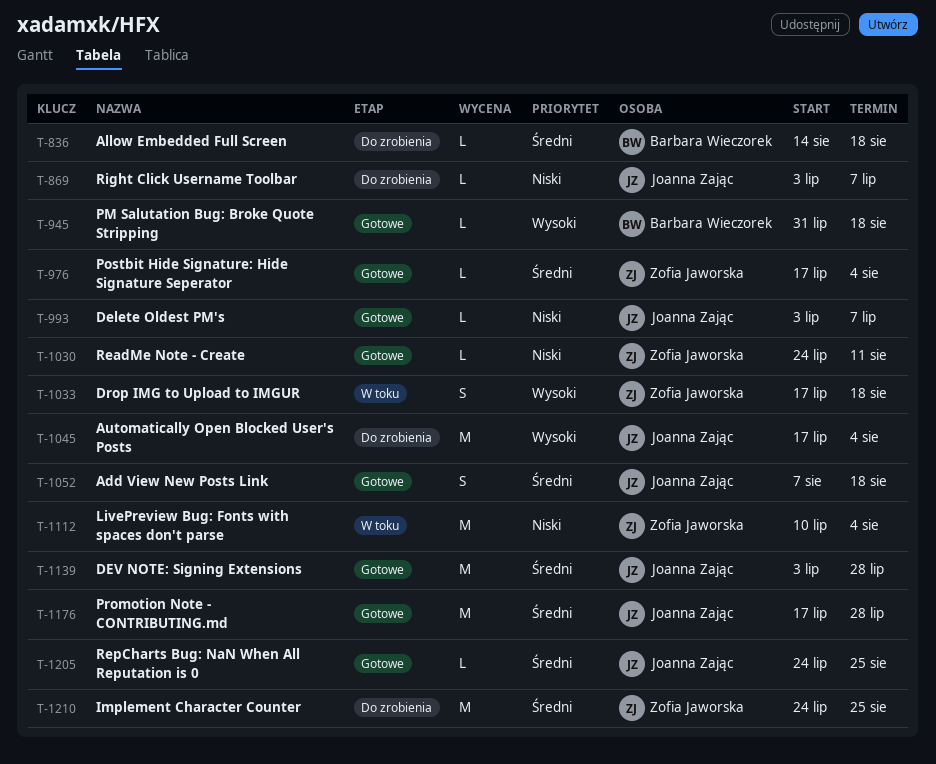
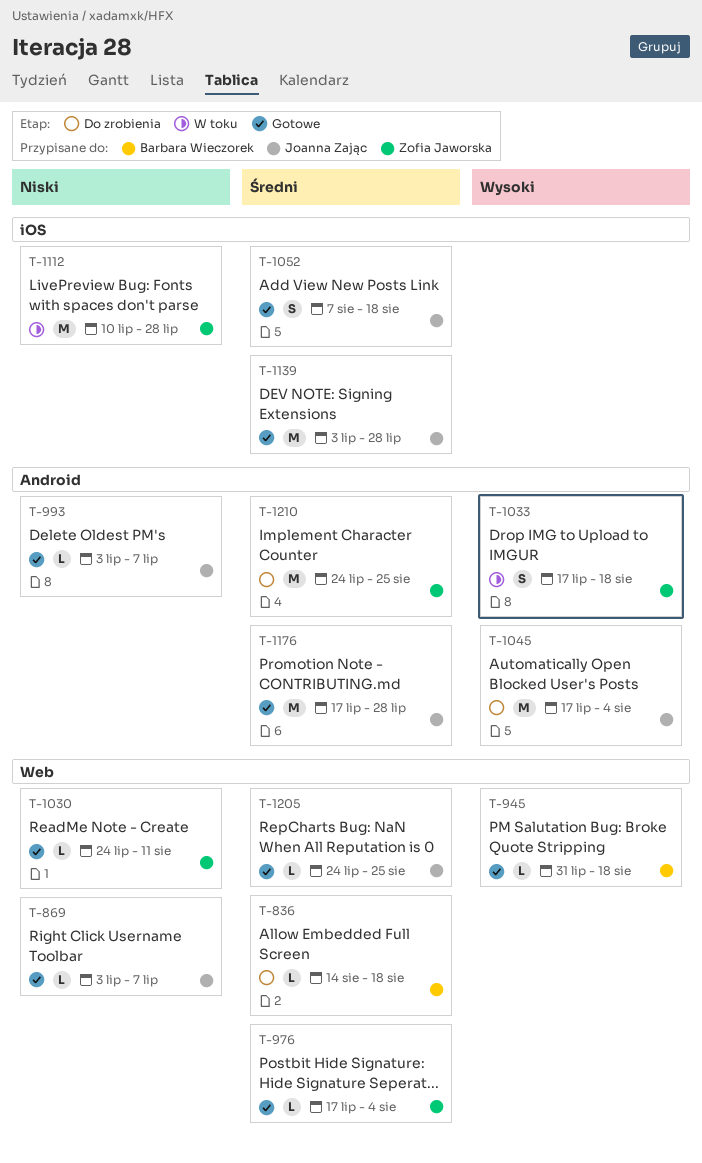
T-869, status: Do zrobienia -> Gotowe
T-1112, due: Aug 4 -> Jul 28

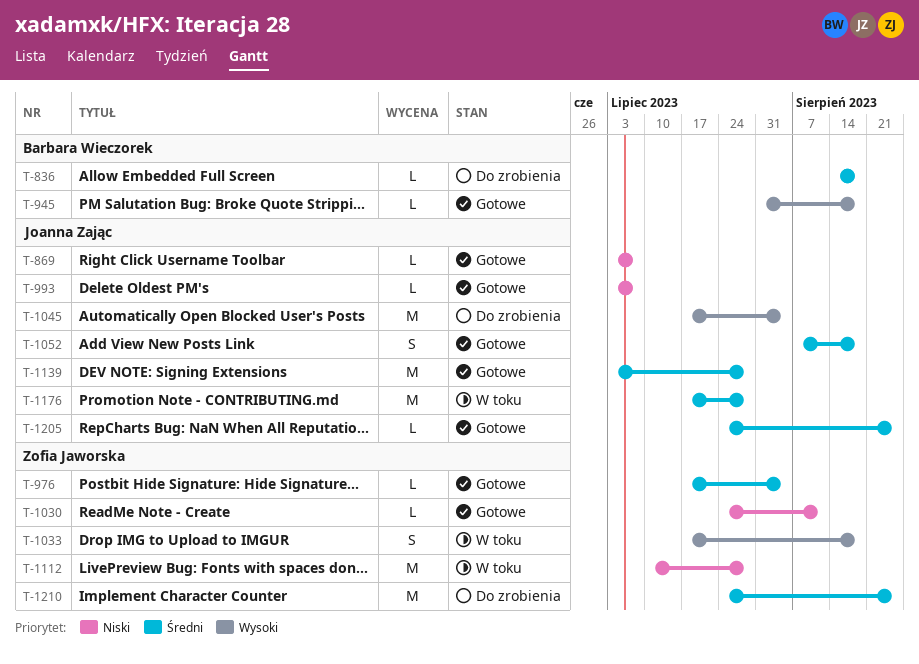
T-1176, status: Gotowe -> W toku

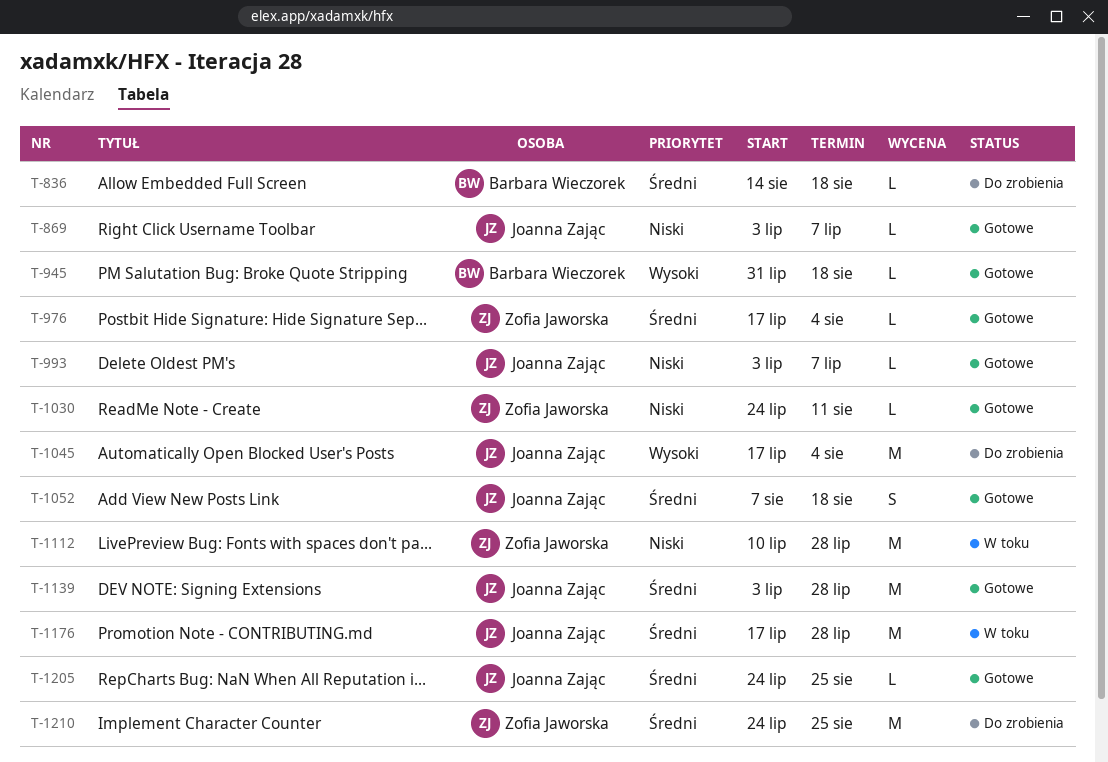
T-1033: present -> none

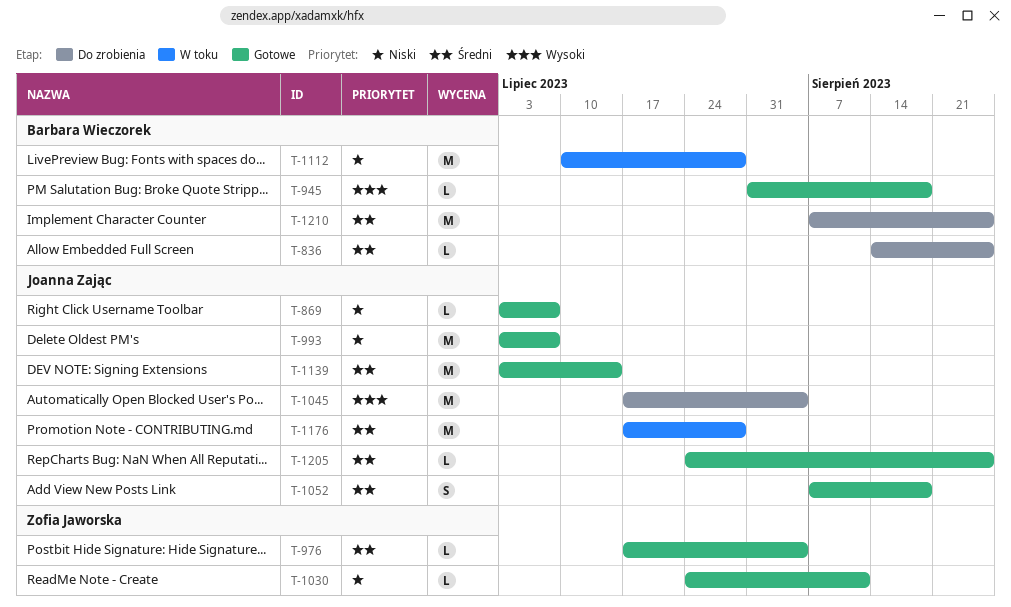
T-836, due: Aug 18 -> Aug 25
T-993, estimate: L -> M
T-1112, owner: Zofia Jaworska -> Barbara Wieczorek
T-1139, due: Jul 28 -> Jul 14
T-1210, owner: Zofia Jaworska -> Barbara Wieczorek
T-1210, start: Jul 24 -> Aug 7

